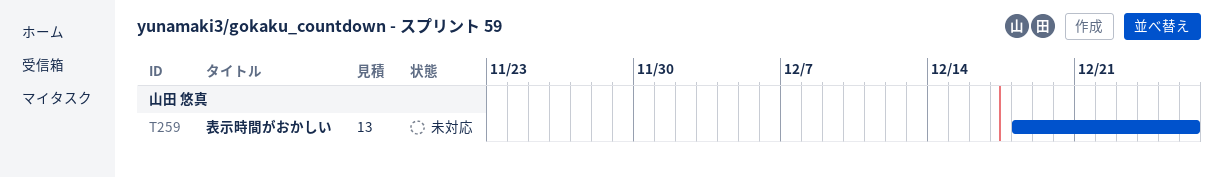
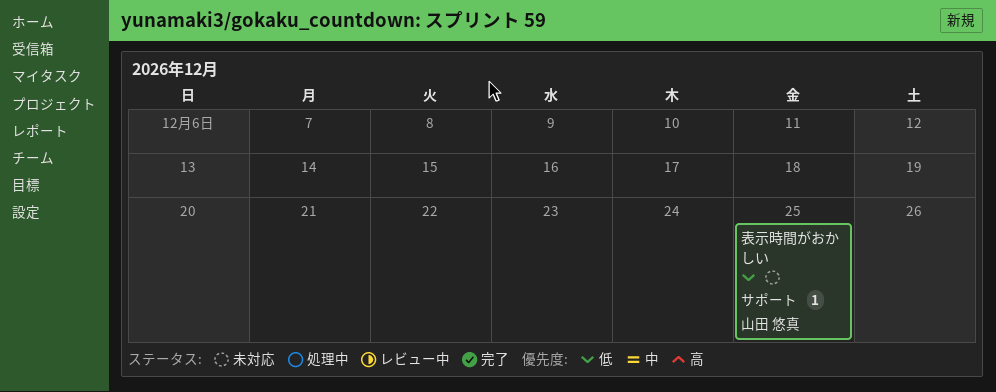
表示時間がおかしい, estimate: 13 -> 1
表示時間がおかしい, due: Dec 26 -> Dec 25

